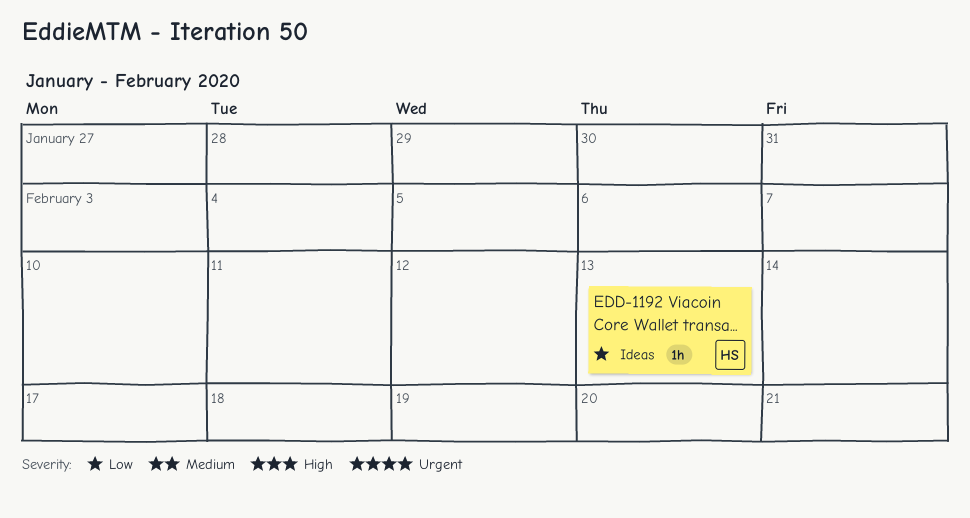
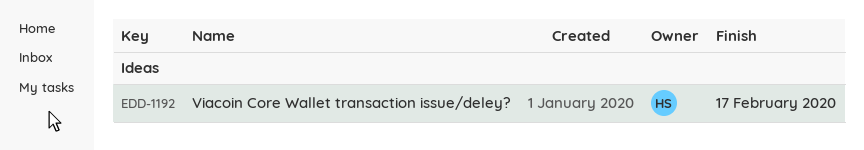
EDD-1192, due: Feb 13 -> Feb 17

